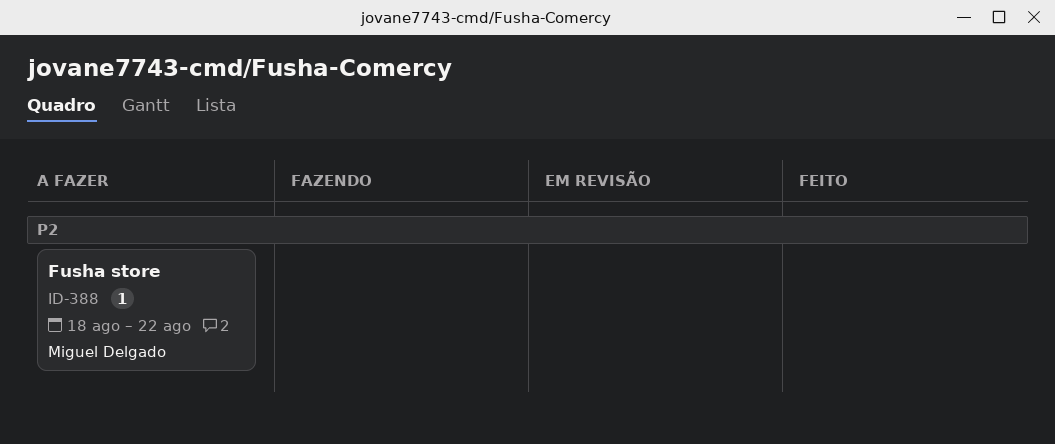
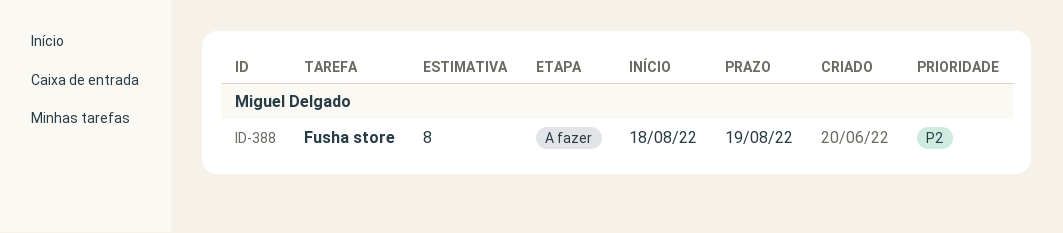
ID-388, estimate: 1 -> 8
ID-388, due: Aug 22 -> Aug 19

